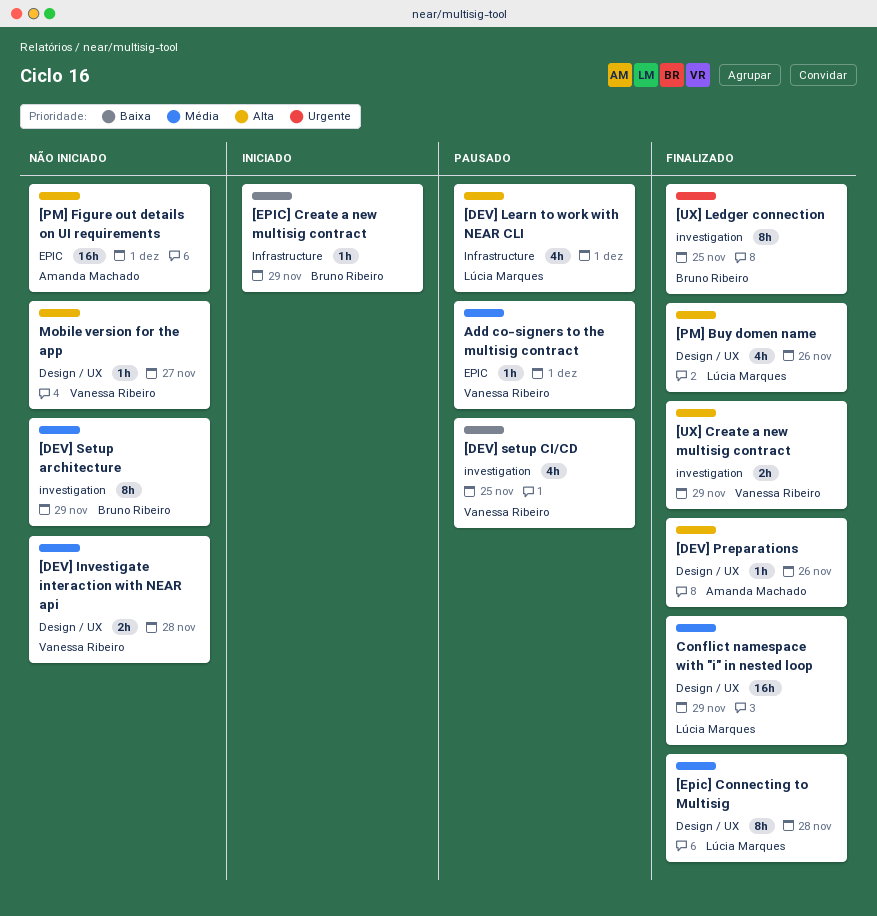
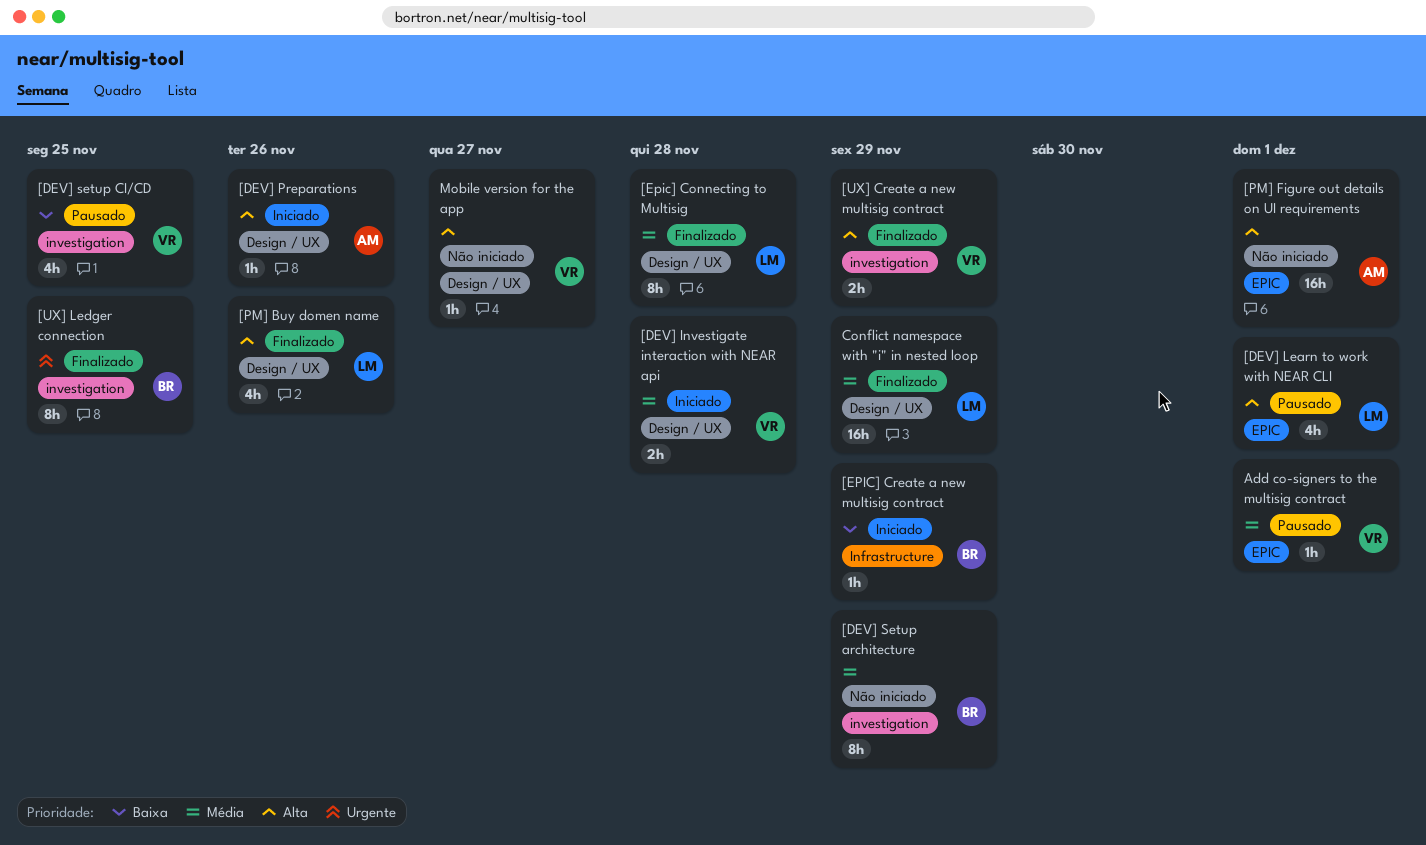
[DEV] Investigate interaction with NEAR api, status: Não iniciado -> Iniciado
[DEV] Learn to work with NEAR CLI, label: Infrastructure -> EPIC
[DEV] Preparations, status: Finalizado -> Iniciado

